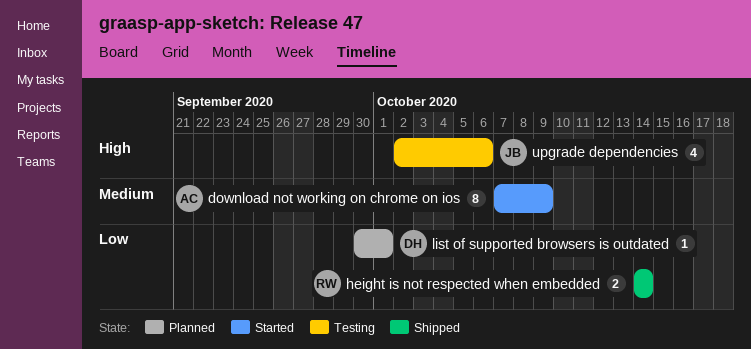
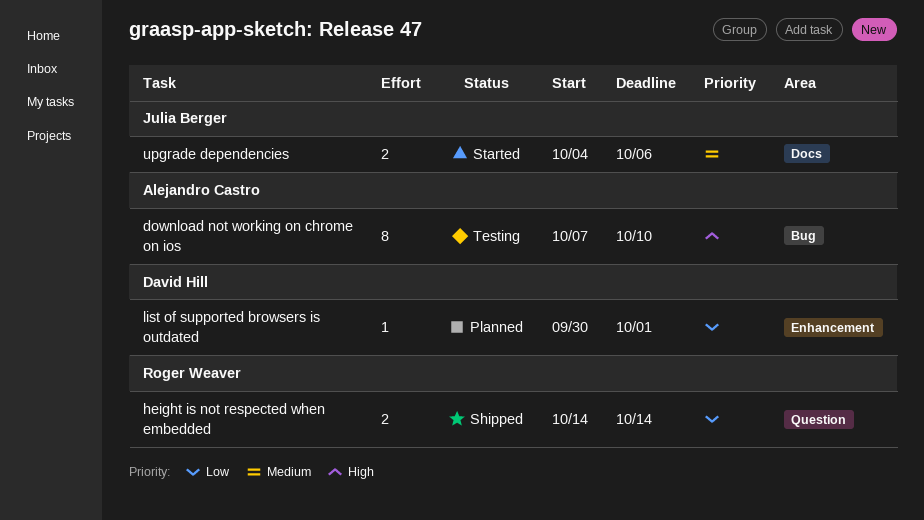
download not working on chrome on ios, status: Started -> Testing
download not working on chrome on ios, priority: Medium -> High
download not working on chrome on ios, due: Oct 9 -> Oct 10
upgrade dependencies, status: Testing -> Started
upgrade dependencies, priority: High -> Medium
upgrade dependencies, estimate: 4 -> 2
upgrade dependencies, start: Oct 2 -> Oct 4

